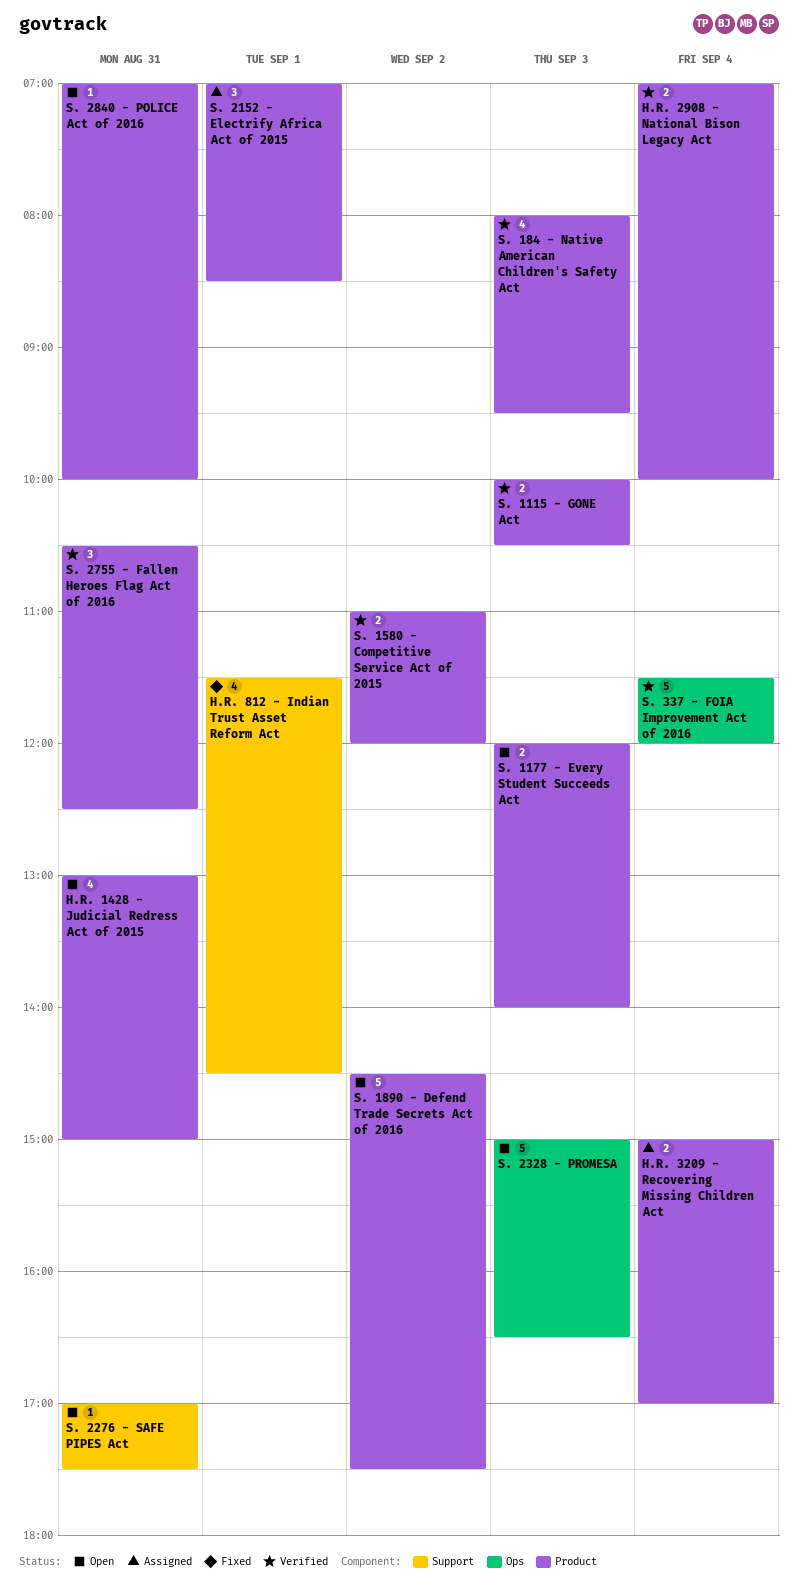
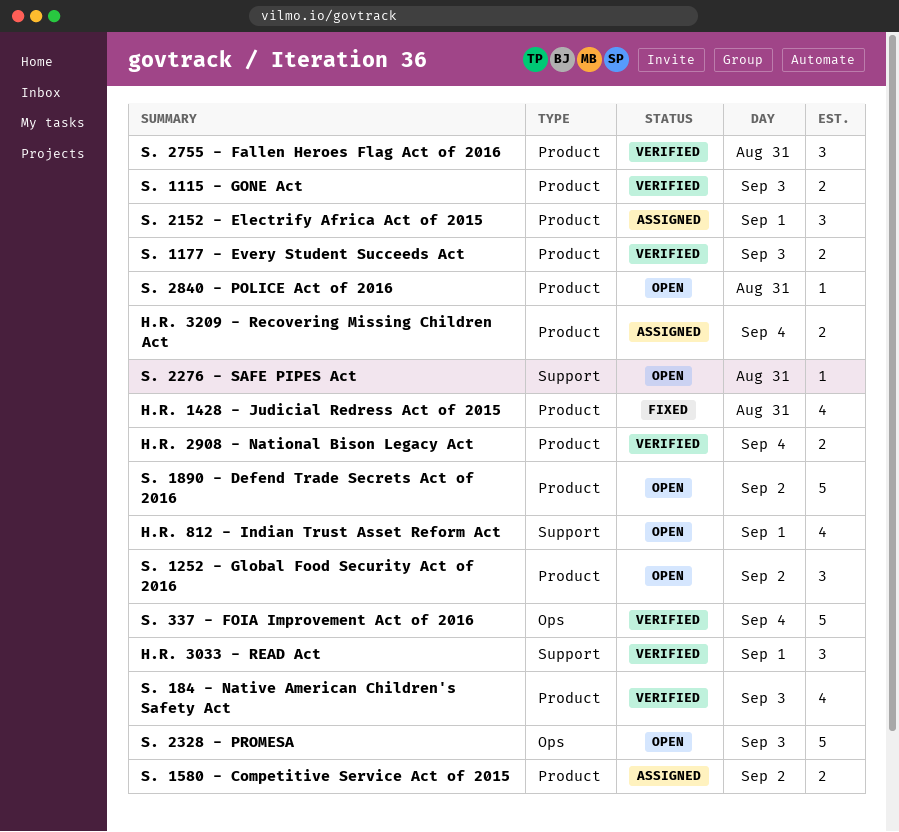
H.R. 1428 - Judicial Redress Act of 2015, status: Open -> Fixed
H.R. 3033 - READ Act: none -> present
H.R. 812 - Indian Trust Asset Reform Act, status: Fixed -> Open
S. 1177 - Every Student Succeeds Act, status: Open -> Verified
S. 1252 - Global Food Security Act of 2016: none -> present
S. 1580 - Competitive Service Act of 2015, status: Verified -> Assigned

